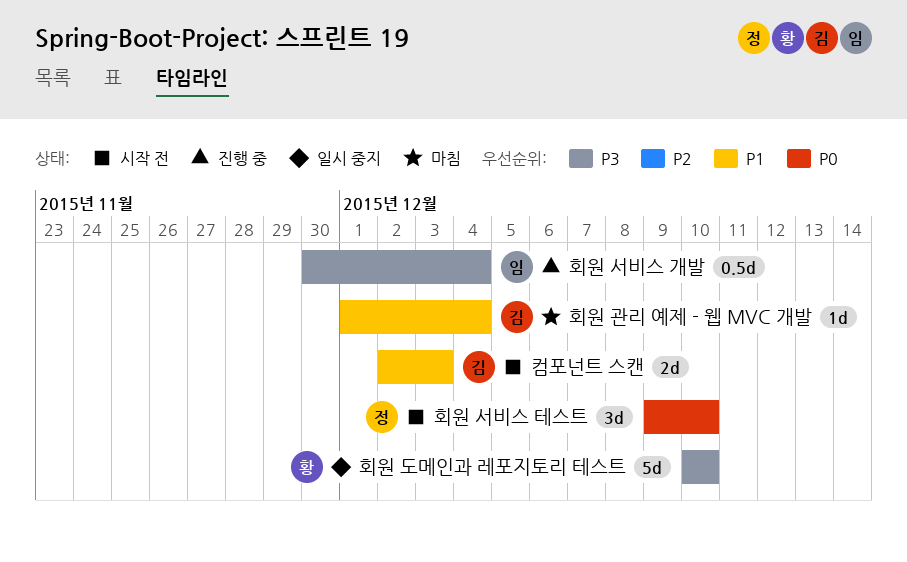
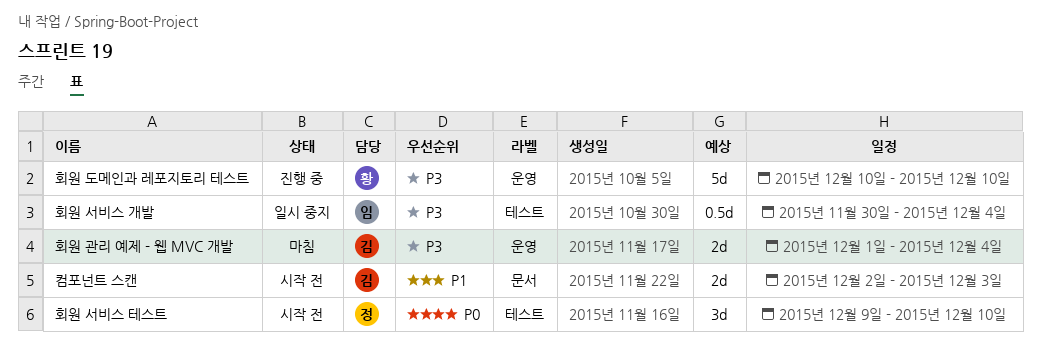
회원 관리 예제 - 웹 MVC 개발, priority: P1 -> P3
회원 관리 예제 - 웹 MVC 개발, estimate: 1d -> 2d
회원 도메인과 레포지토리 테스트, status: 일시 중지 -> 진행 중
회원 서비스 개발, status: 진행 중 -> 일시 중지

